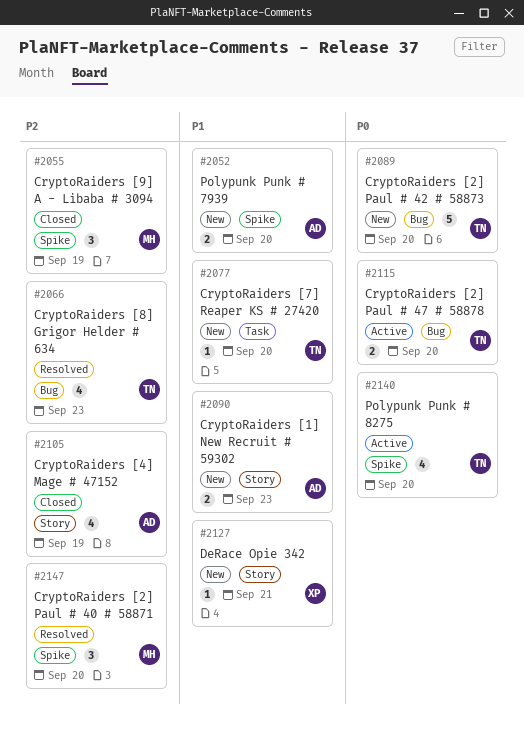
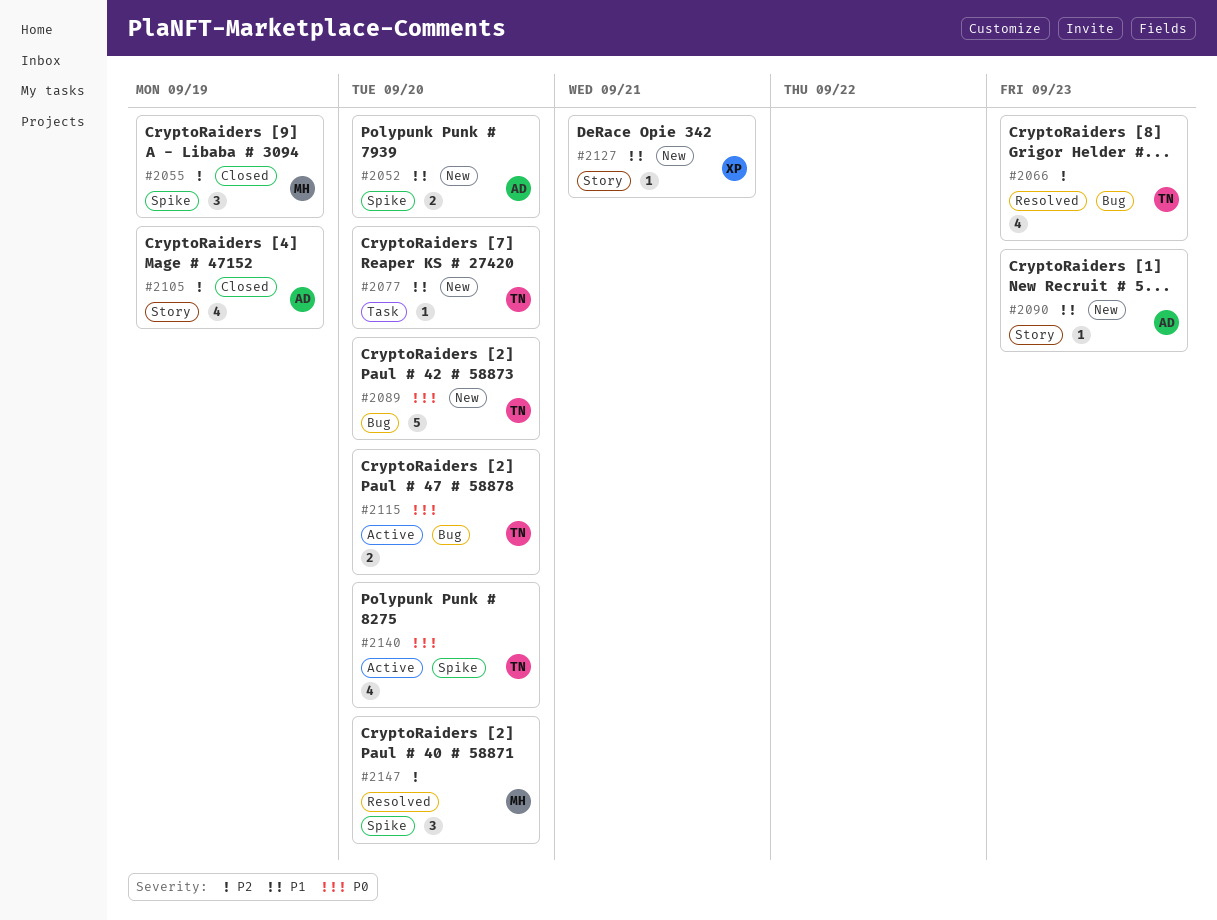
#2090, estimate: 2 -> 1

